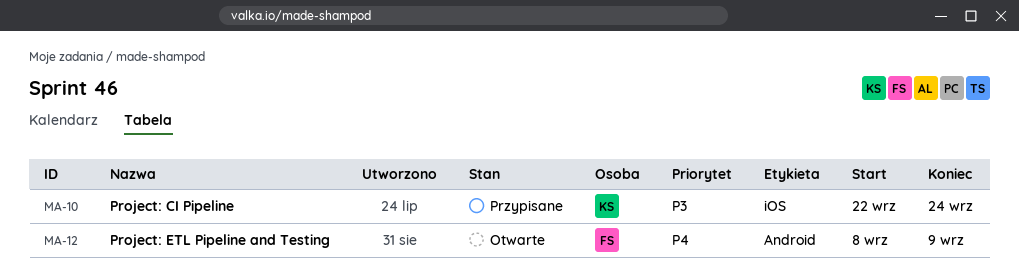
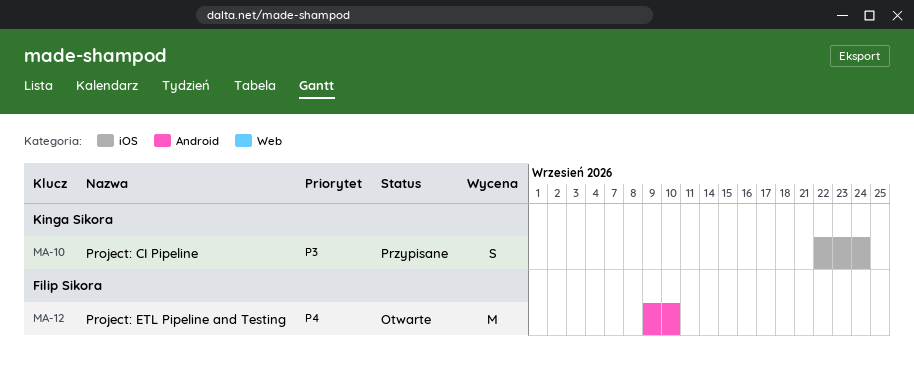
MA-12, start: Sep 8 -> Sep 9
MA-12, due: Sep 9 -> Sep 10

